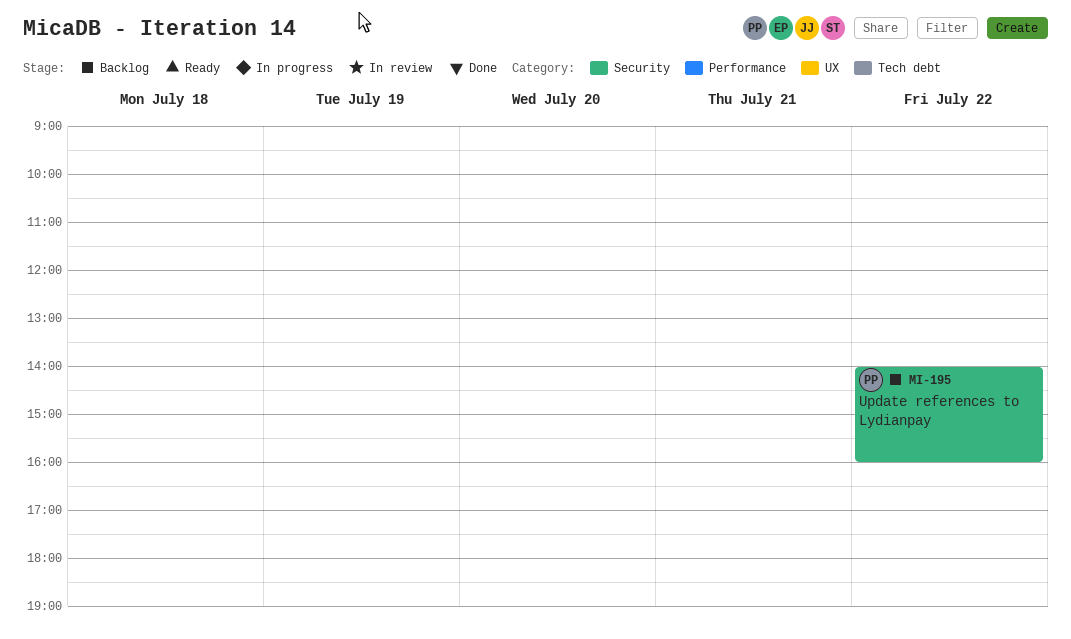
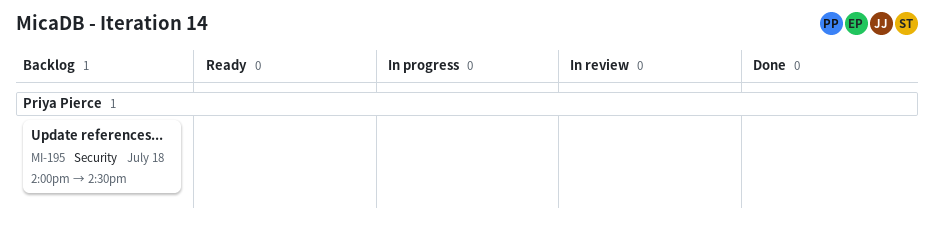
MI-195, day: Jul 22 -> Jul 18
MI-195, ends: 16:00 -> 14:30

